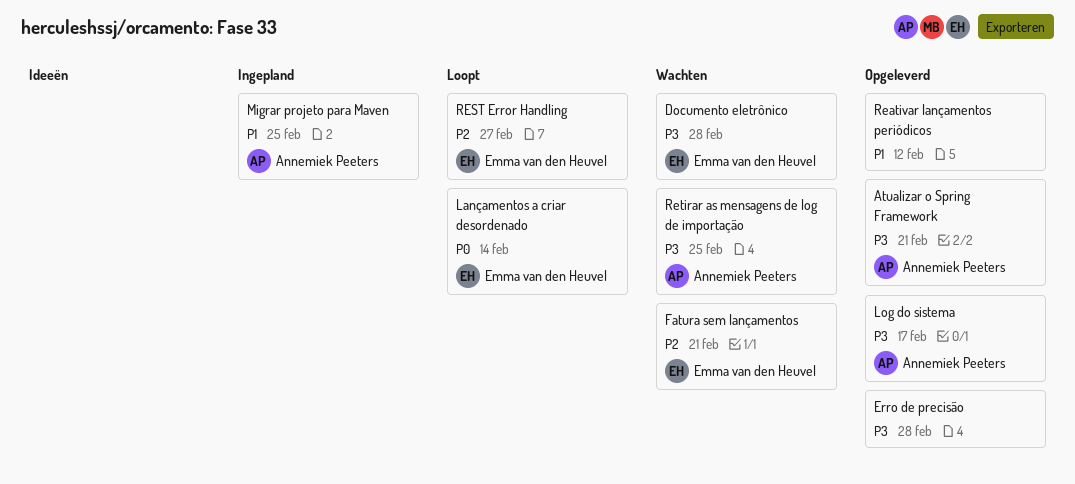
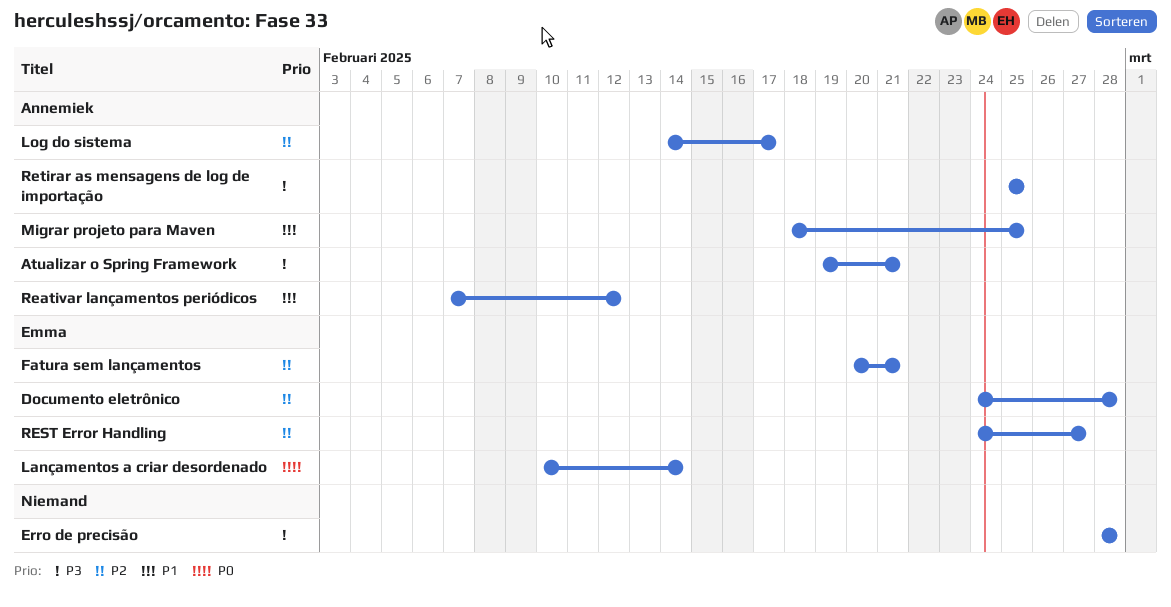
Documento eletrônico, priority: P3 -> P2
Log do sistema, priority: P3 -> P2
Reativar lançamentos periódicos, owner: none -> Annemiek Peeters

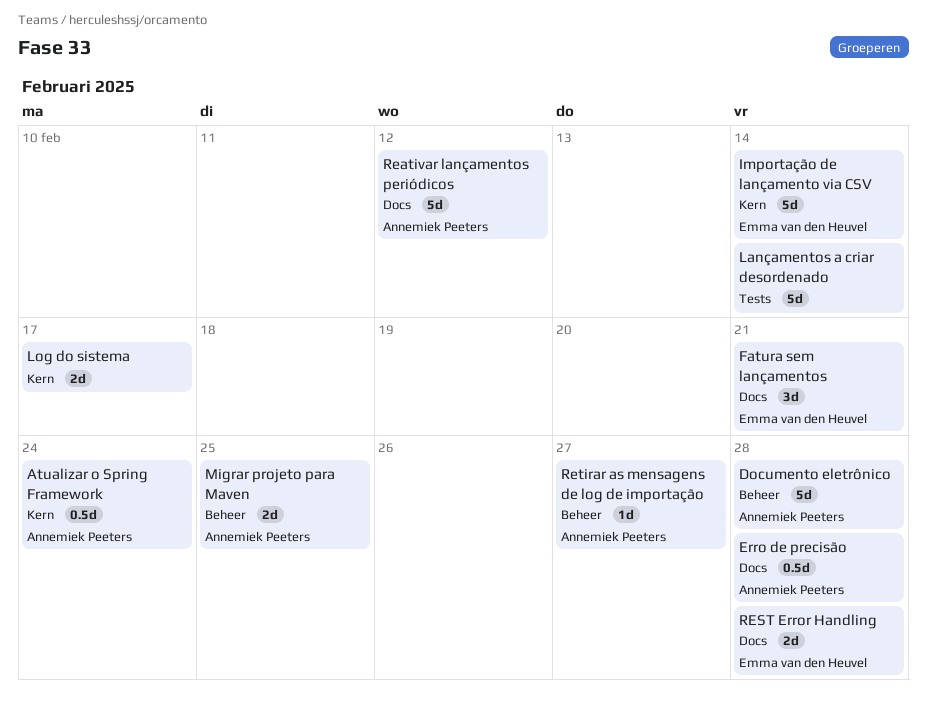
Atualizar o Spring Framework, due: Feb 21 -> Feb 24
Documento eletrônico, owner: Emma van den Heuvel -> Annemiek Peeters
Erro de precisão, owner: none -> Annemiek Peeters
Importação de lançamento via CSV: none -> present
Lançamentos a criar desordenado, owner: Emma van den Heuvel -> none
Log do sistema, owner: Annemiek Peeters -> none
REST Error Handling, due: Feb 27 -> Feb 28
Retirar as mensagens de log de importação, due: Feb 25 -> Feb 27

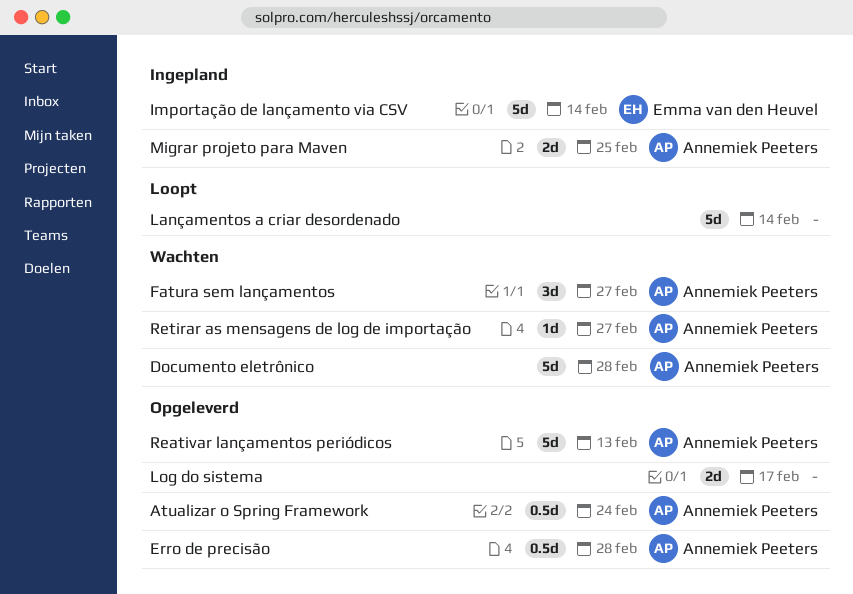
Fatura sem lançamentos, owner: Emma van den Heuvel -> Annemiek Peeters
Fatura sem lançamentos, due: Feb 21 -> Feb 27
Reativar lançamentos periódicos, due: Feb 12 -> Feb 13
REST Error Handling: present -> none

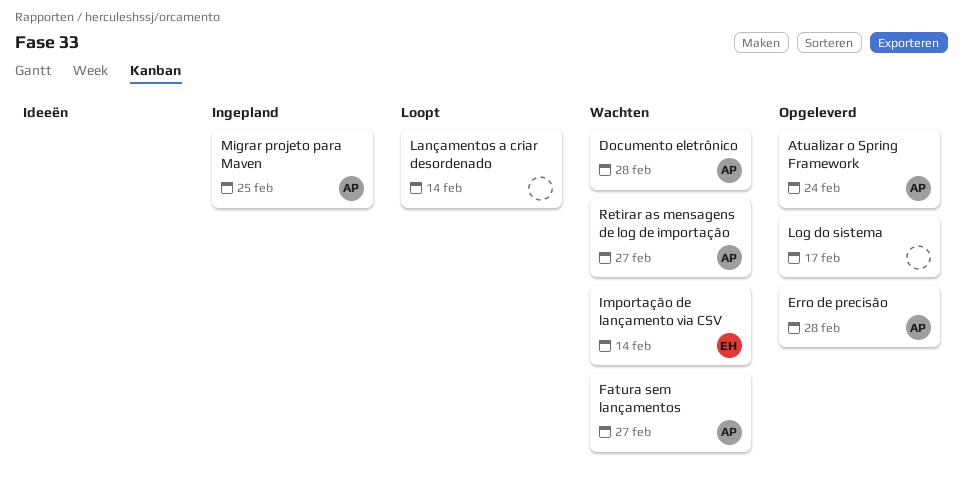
Importação de lançamento via CSV, status: Ingepland -> Wachten
Reativar lançamentos periódicos: present -> none

